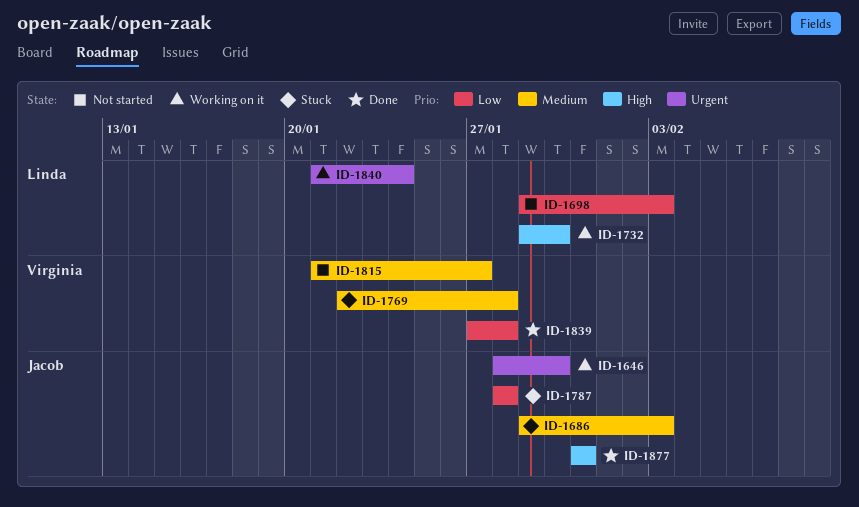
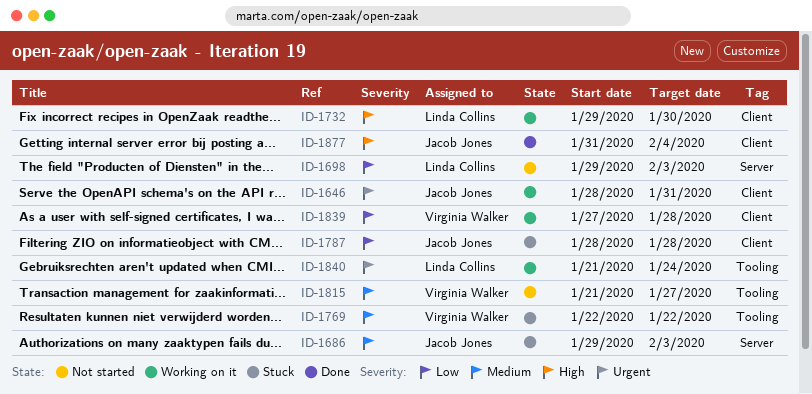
ID-1646, due: Jan 30 -> Jan 31
ID-1769, due: Jan 28 -> Jan 22
ID-1839, status: Done -> Working on it
ID-1877, due: Jan 31 -> Feb 4

